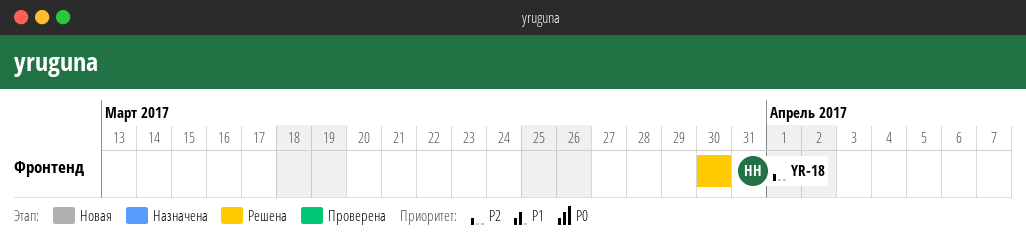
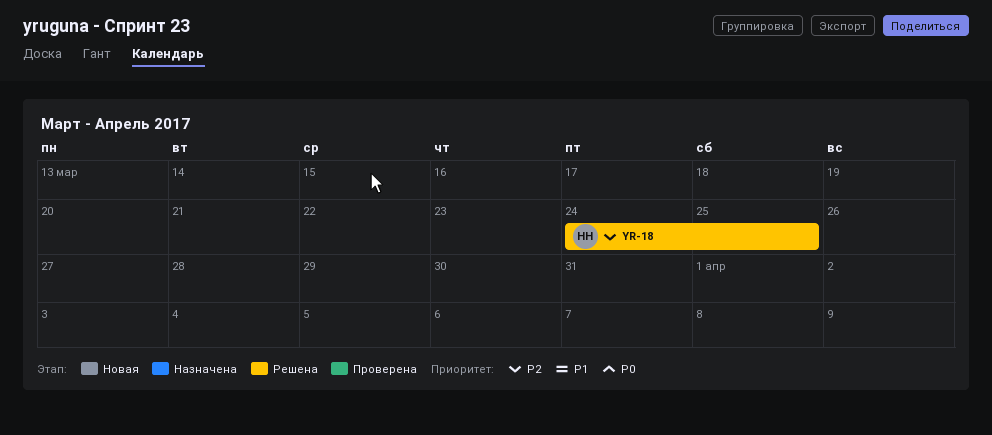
YR-18, start: Mar 30 -> Mar 24
YR-18, due: Mar 30 -> Mar 25

